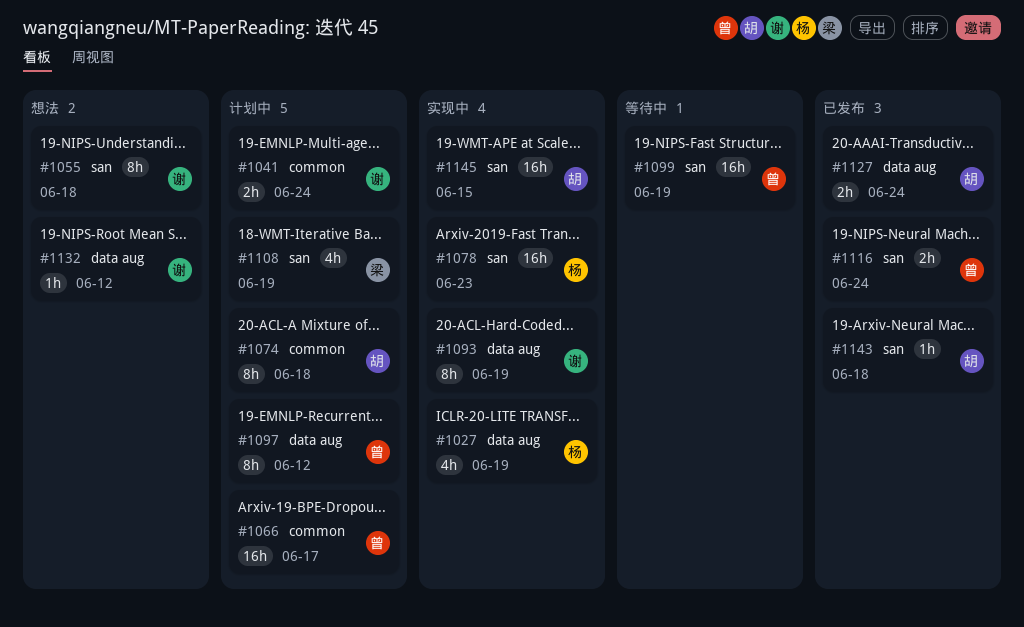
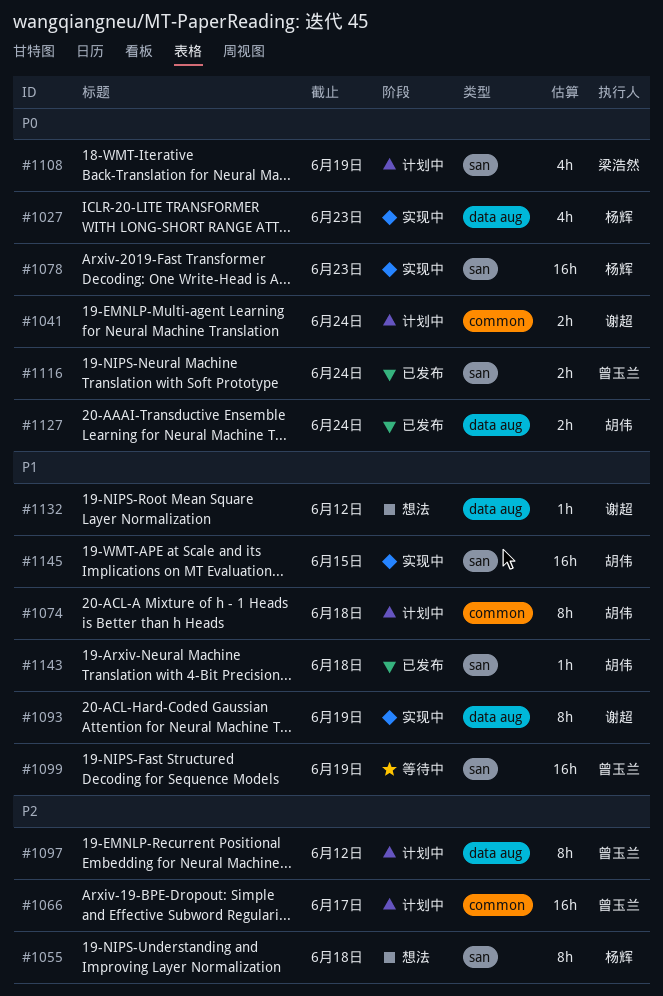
#1027, due: Jun 19 -> Jun 23
#1055, owner: 谢超 -> 杨辉

